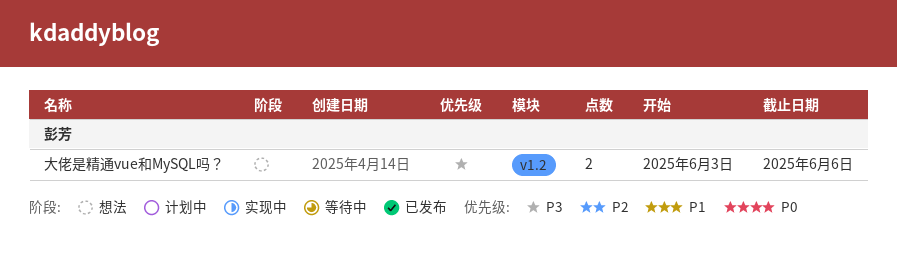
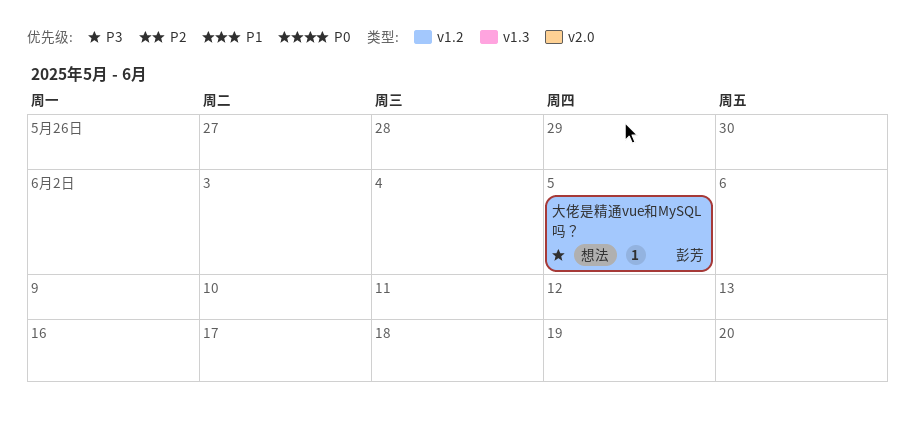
大佬是精通vue和MySQL吗？, estimate: 2 -> 1
大佬是精通vue和MySQL吗？, due: Jun 6 -> Jun 5

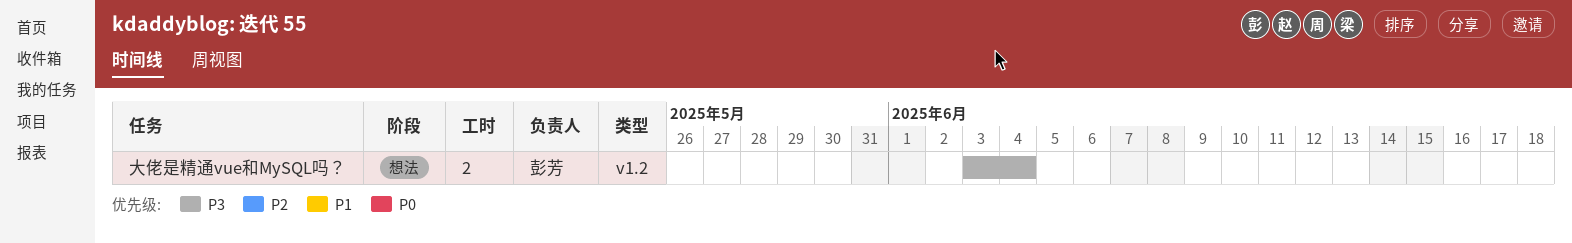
大佬是精通vue和MySQL吗？, estimate: 1 -> 2
大佬是精通vue和MySQL吗？, due: Jun 5 -> Jun 4

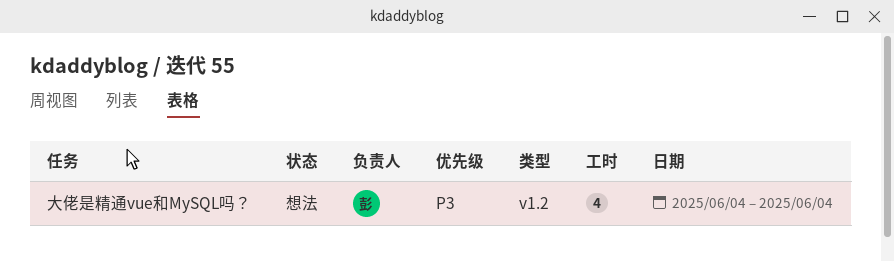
大佬是精通vue和MySQL吗？, estimate: 2 -> 4
大佬是精通vue和MySQL吗？, start: Jun 3 -> Jun 4

